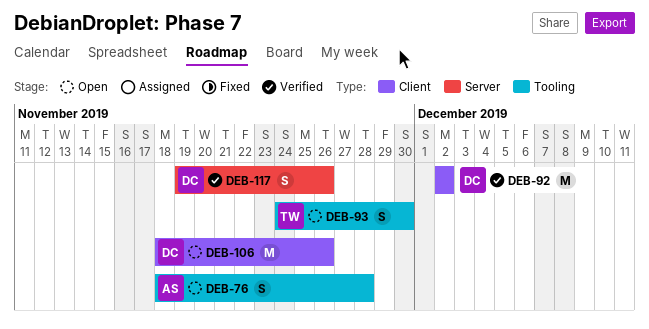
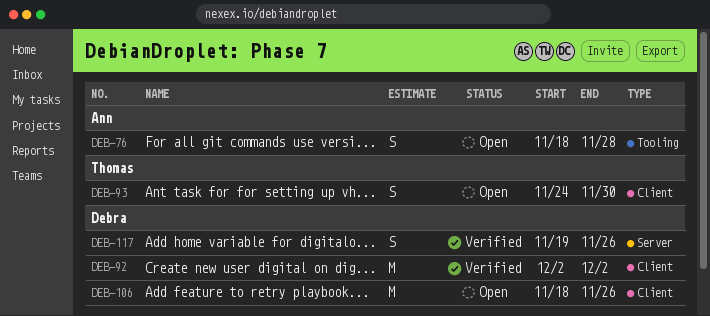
DEB-93, label: Tooling -> Client

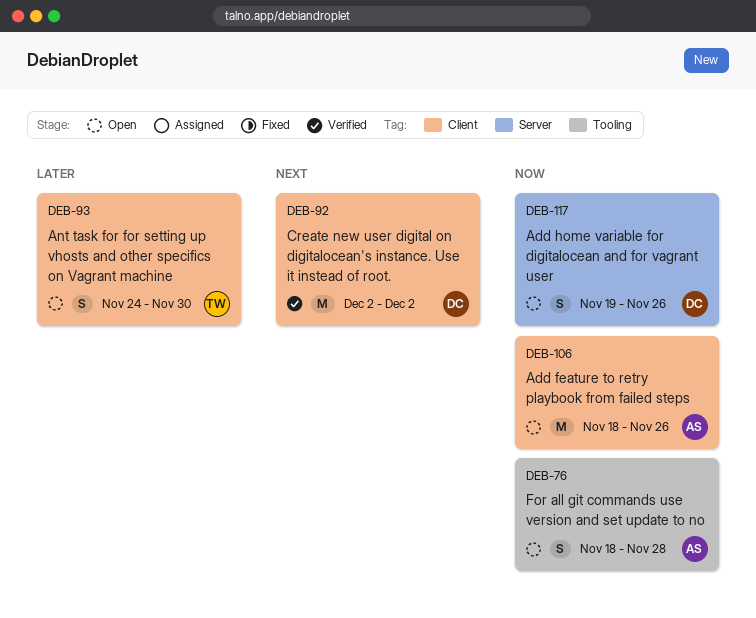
DEB-106, owner: Debra -> Ann
DEB-117, status: Verified -> Open

